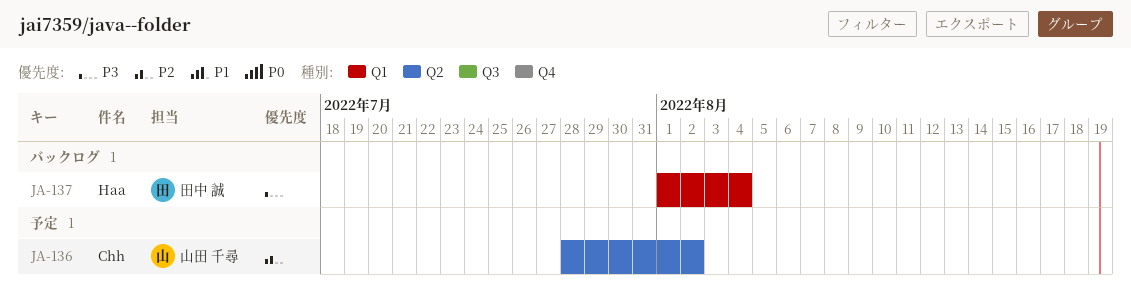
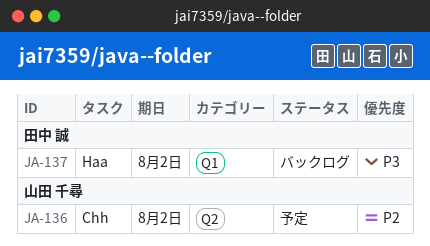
JA-137, due: Aug 4 -> Aug 2

